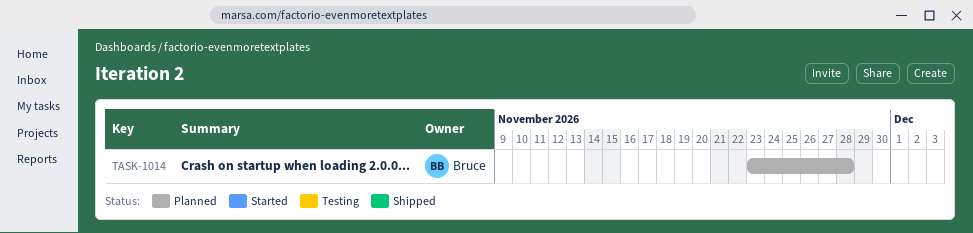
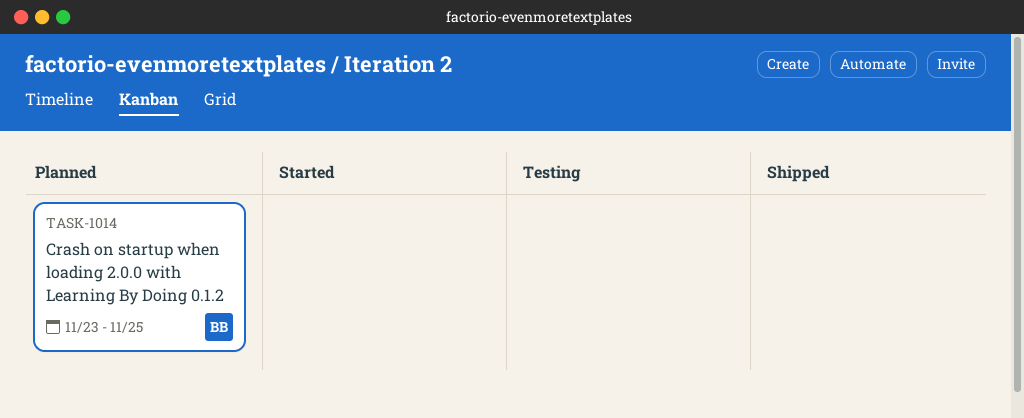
TASK-1014, due: Nov 28 -> Nov 25

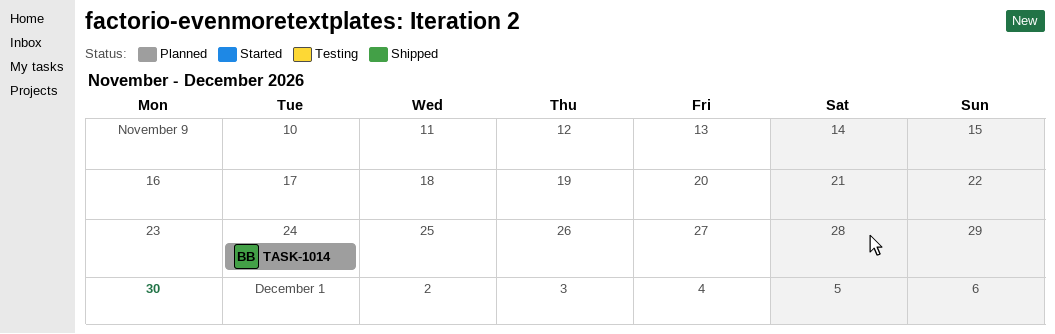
TASK-1014, start: Nov 23 -> Nov 24
TASK-1014, due: Nov 25 -> Nov 24

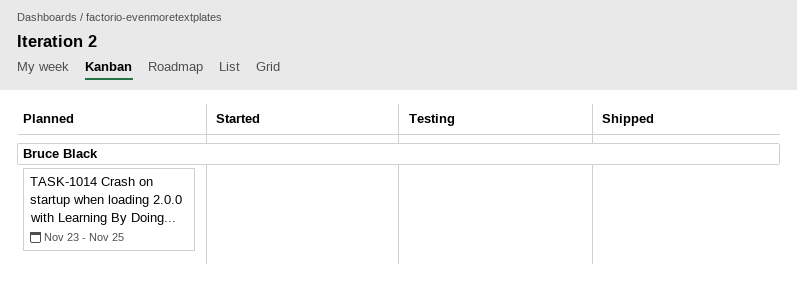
TASK-1014, start: Nov 24 -> Nov 23
TASK-1014, due: Nov 24 -> Nov 25

